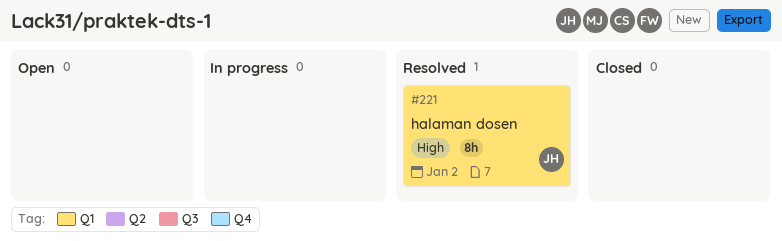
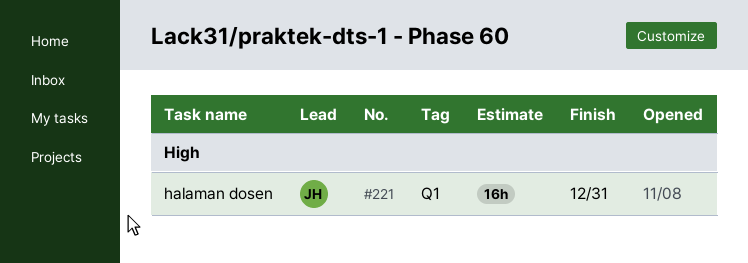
#221, estimate: 8h -> 16h
#221, due: Jan 2 -> Dec 31

